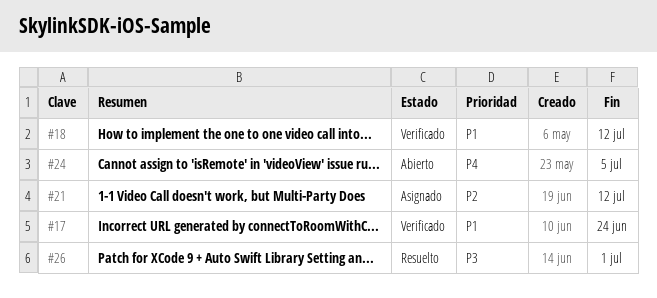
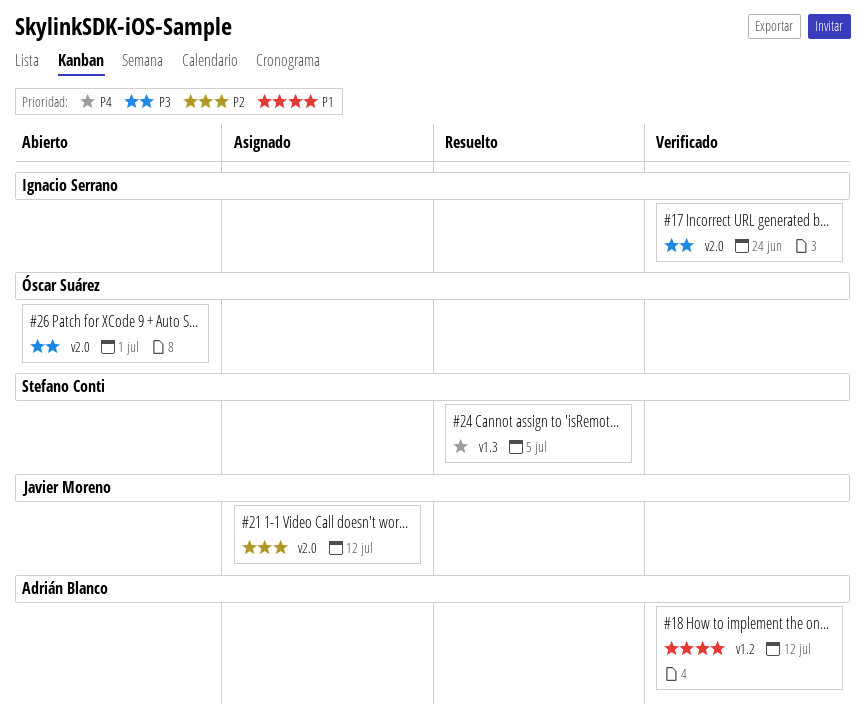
#17, priority: P1 -> P3
#24, status: Abierto -> Resuelto
#26, status: Resuelto -> Abierto

